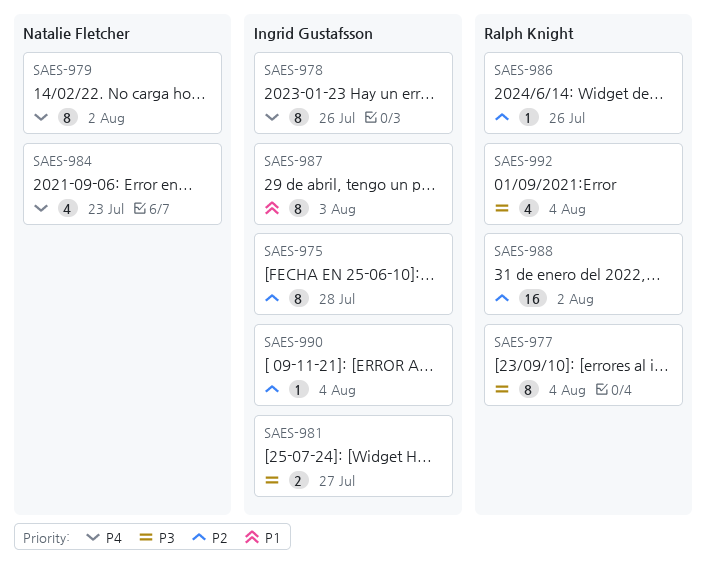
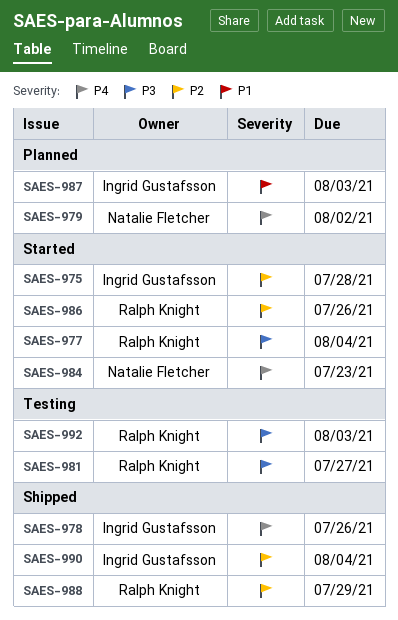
SAES-981, owner: Ingrid Gustafsson -> Ralph Knight
SAES-988, due: Aug 2 -> Jul 29
SAES-992, due: Aug 4 -> Aug 3

